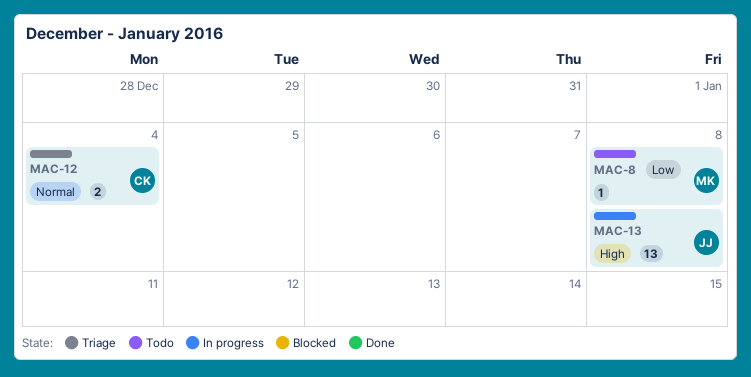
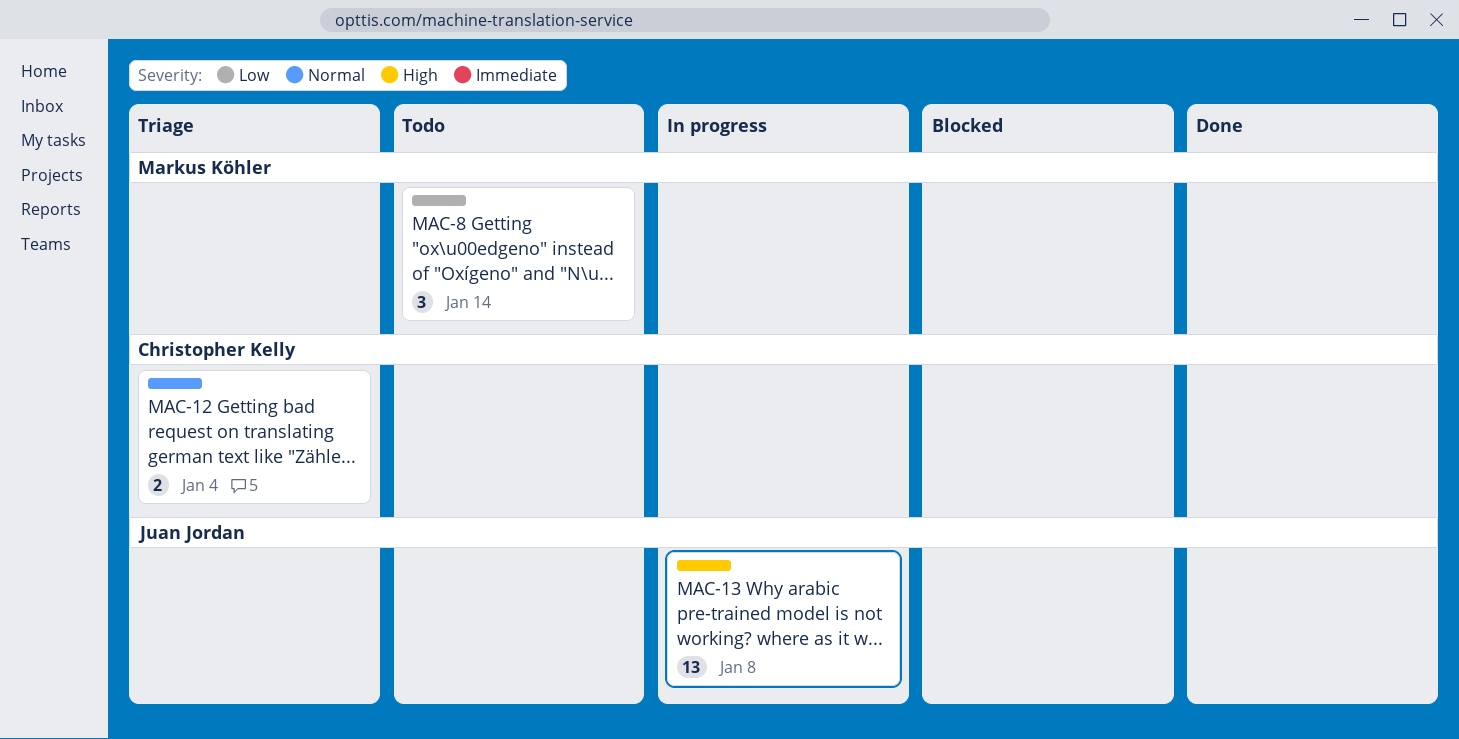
MAC-8, estimate: 1 -> 3
MAC-8, due: Jan 8 -> Jan 14

